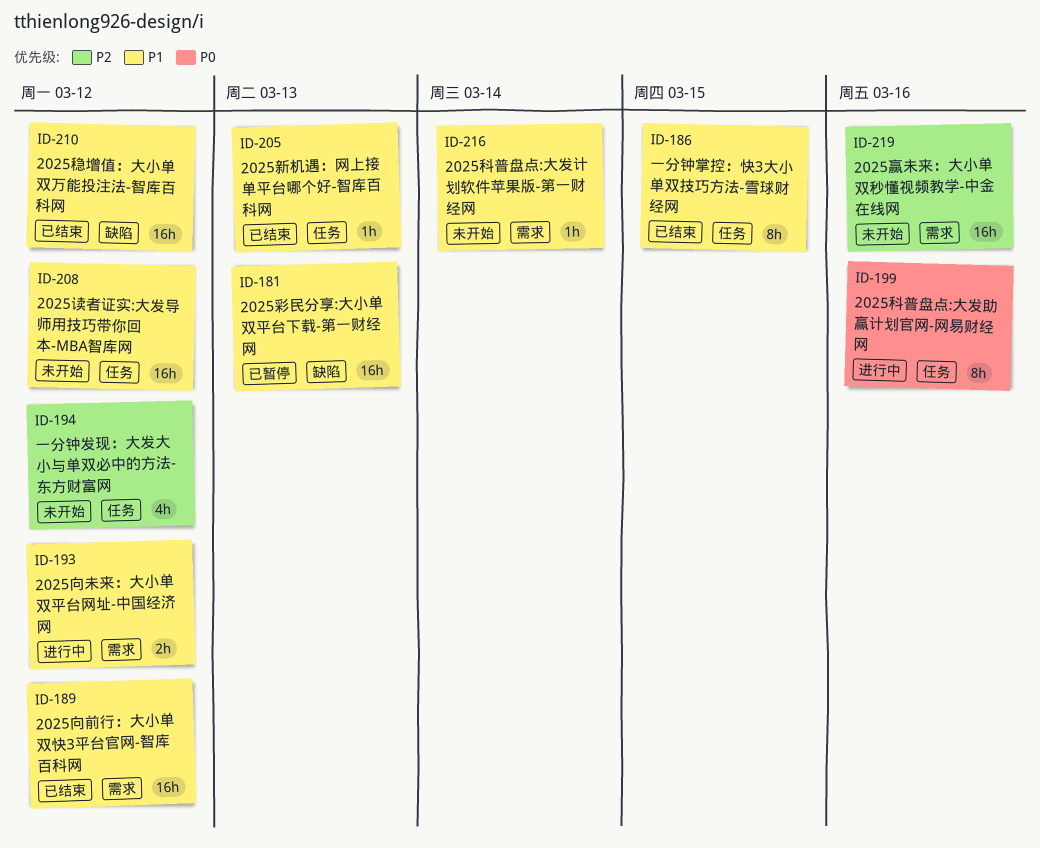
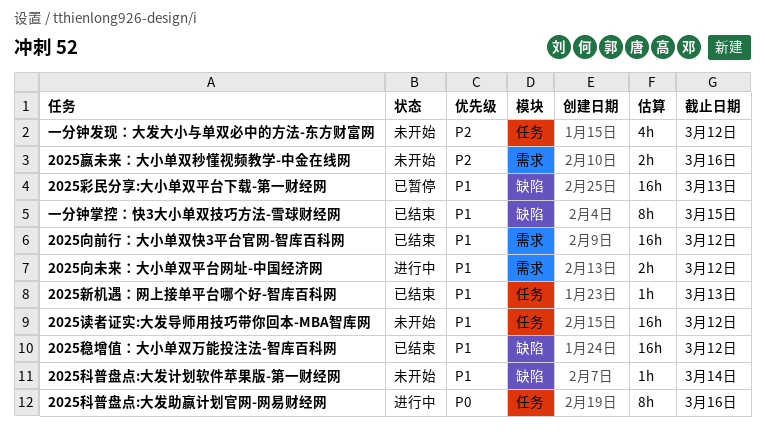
2025科普盘点:大发计划软件苹果版-第一财经网, label: 需求 -> 缺陷
2025赢未来：大小单双秒懂视频教学-中金在线网, estimate: 16h -> 2h
一分钟掌控：快3大小单双技巧方法-雪球财经网, label: 任务 -> 缺陷

